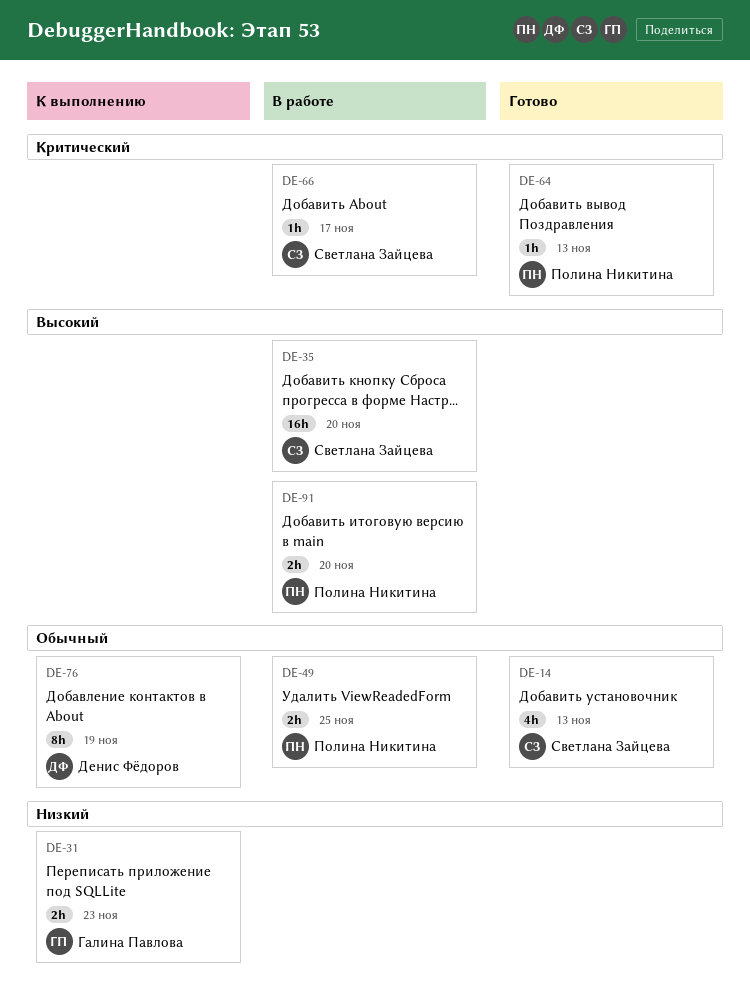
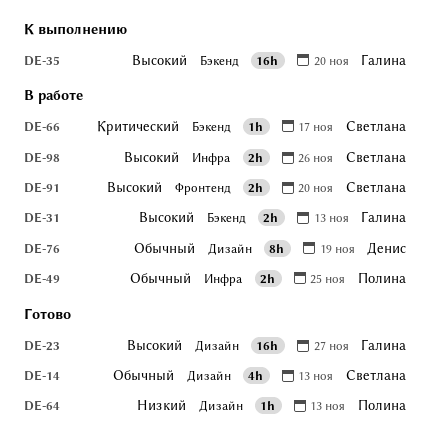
DE-23: none -> present
DE-31, status: К выполнению -> В работе
DE-31, priority: Низкий -> Высокий
DE-31, due: Nov 23 -> Nov 13
DE-35, status: В работе -> К выполнению
DE-35, owner: Светлана Зайцева -> Галина Павлова
DE-64, priority: Критический -> Низкий
DE-76, status: К выполнению -> В работе
DE-91, owner: Полина Никитина -> Светлана Зайцева
DE-98: none -> present

